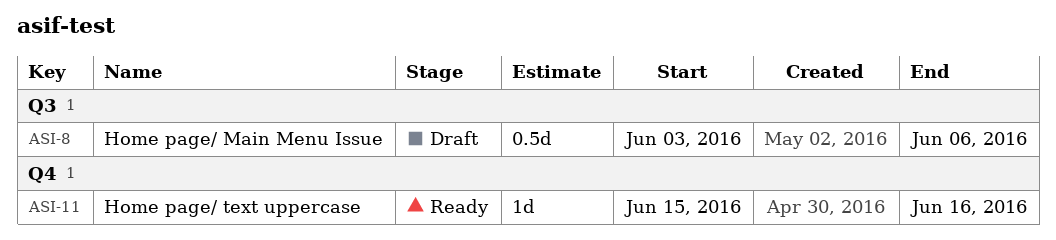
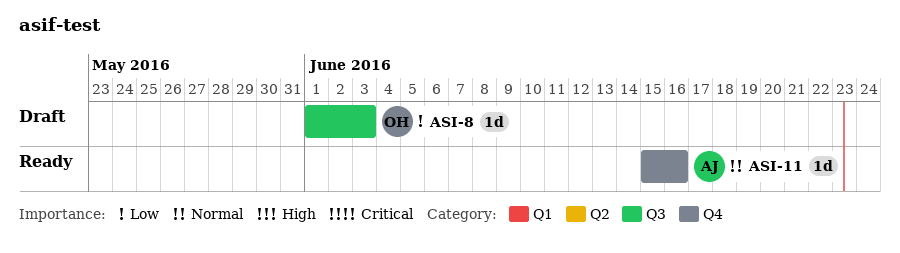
ASI-8, estimate: 0.5d -> 1d
ASI-8, start: Jun 3 -> Jun 1
ASI-8, due: Jun 6 -> Jun 3

